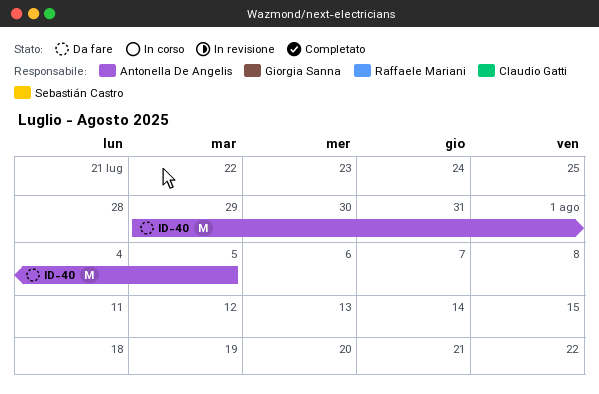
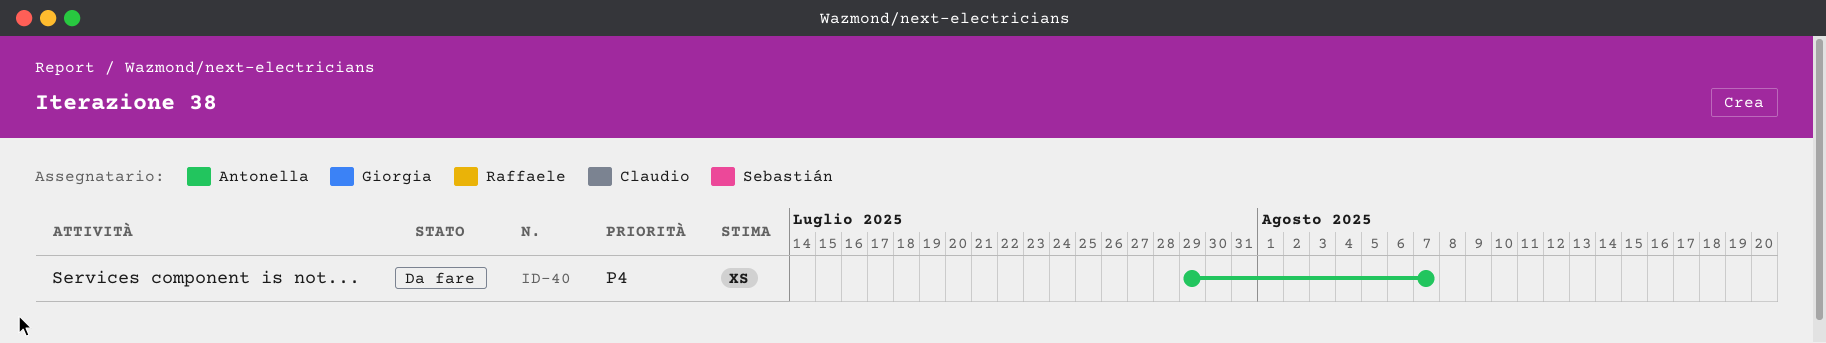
ID-40, estimate: M -> XS
ID-40, due: Aug 5 -> Aug 7

